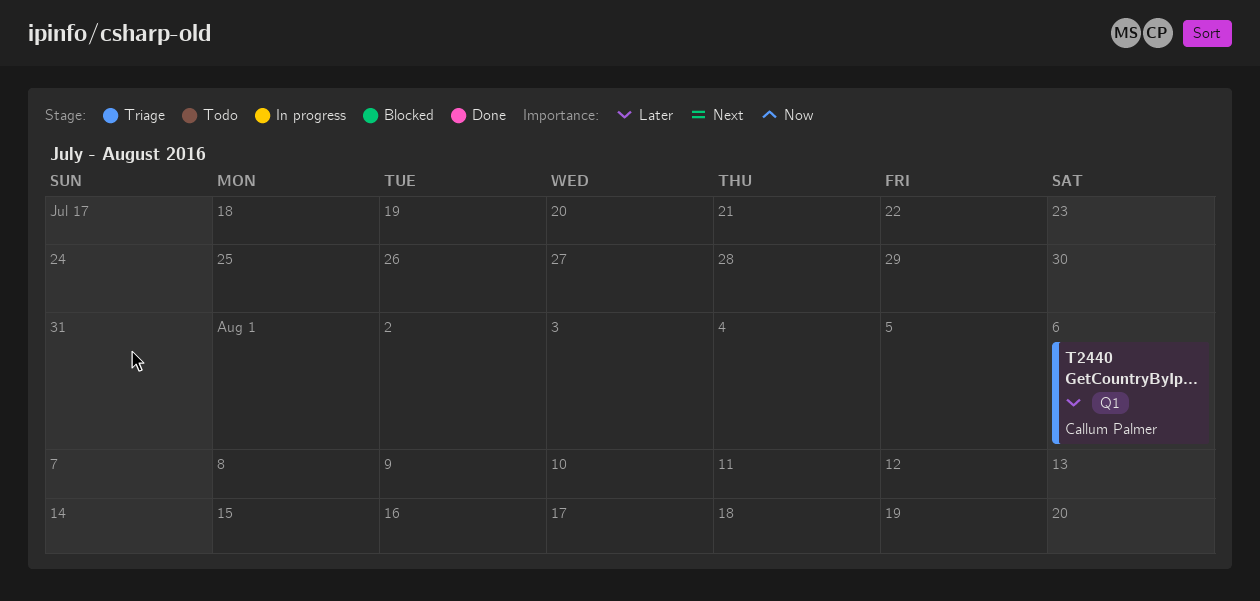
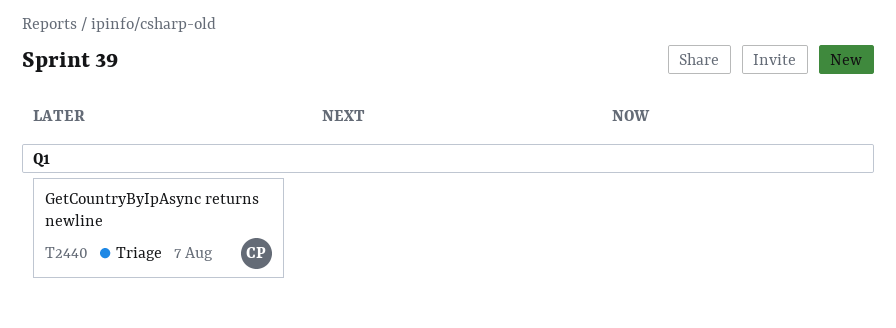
T2440, due: Aug 6 -> Aug 7

